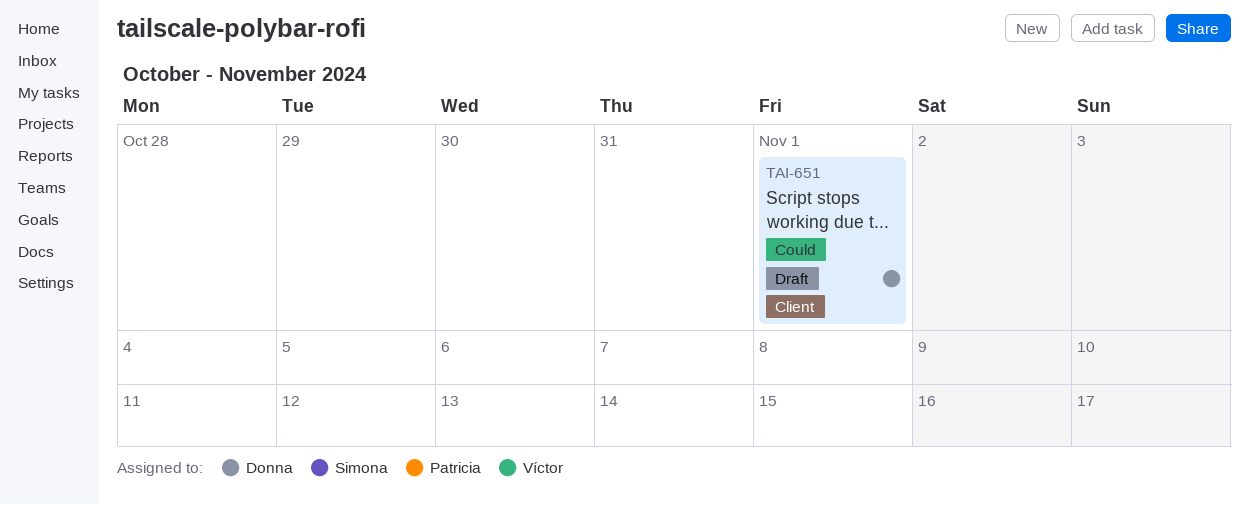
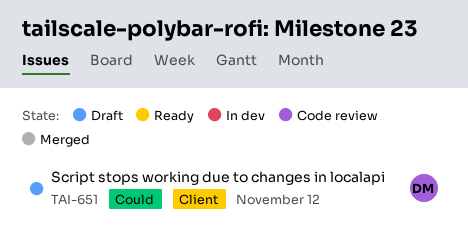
TAI-651, due: Nov 1 -> Nov 12

